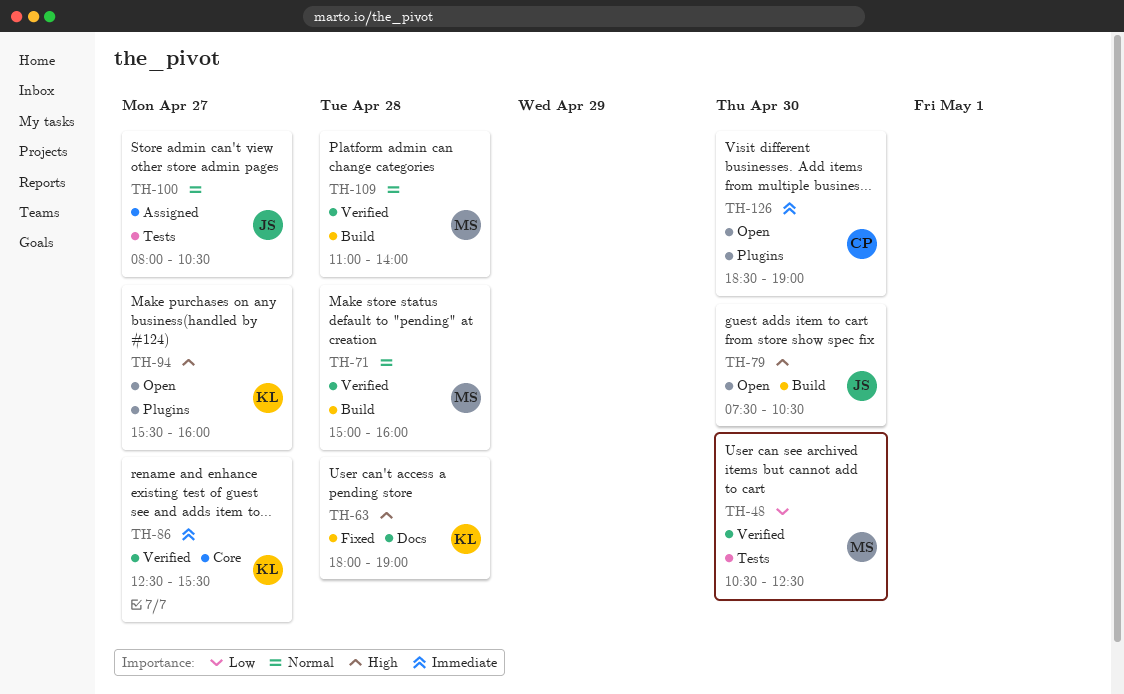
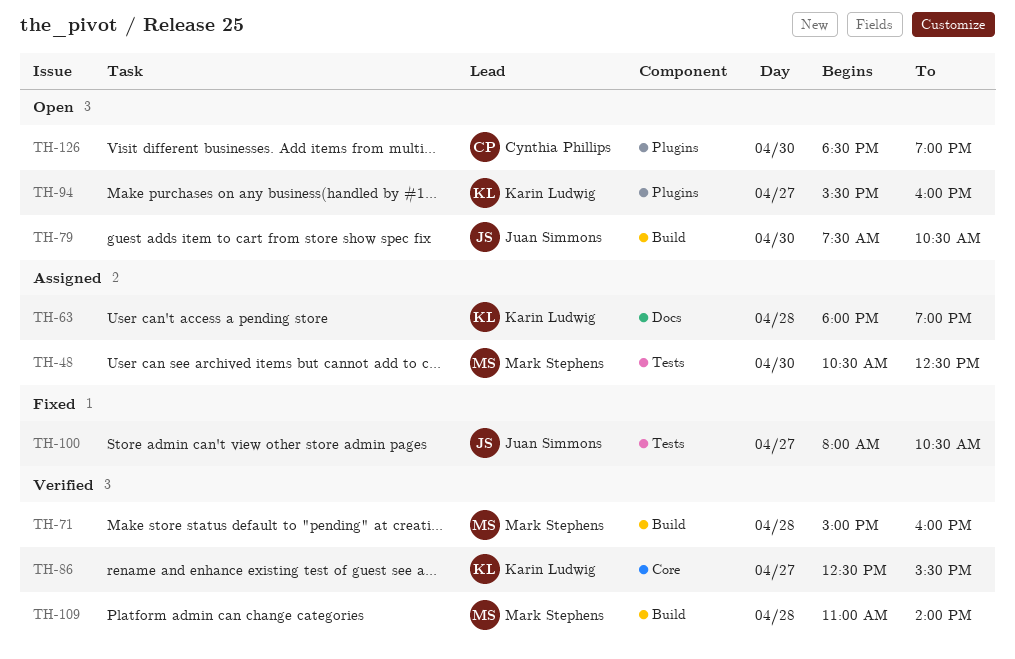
TH-48, status: Verified -> Assigned
TH-63, status: Fixed -> Assigned
TH-100, status: Assigned -> Fixed

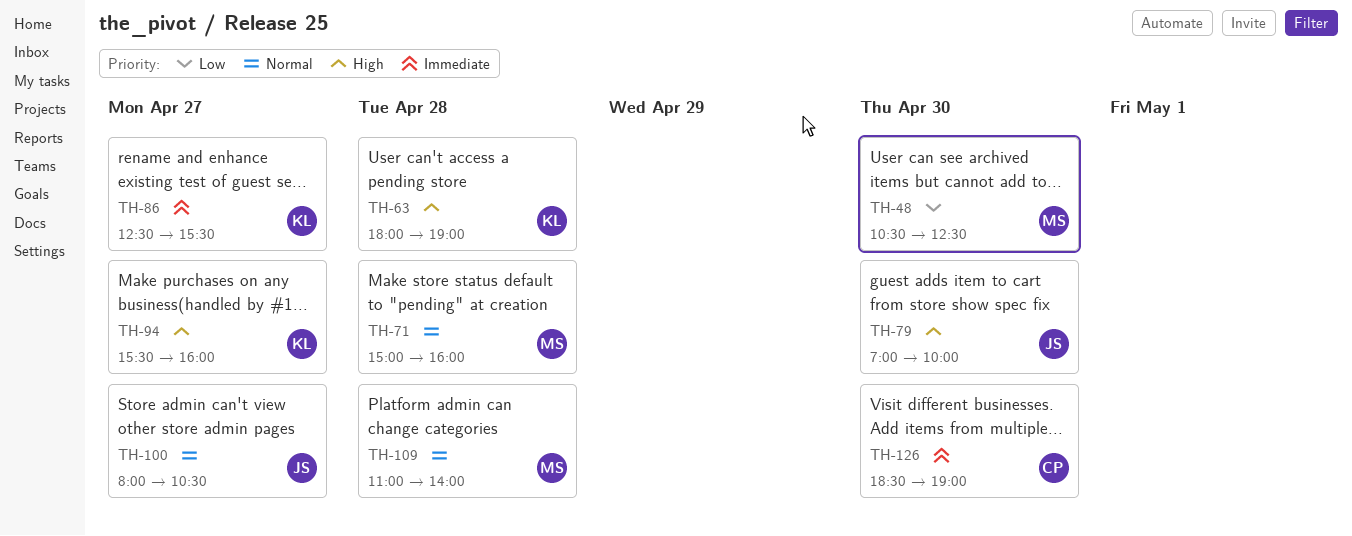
TH-79, begins: 07:30 -> 07:00
TH-79, ends: 10:30 -> 10:00

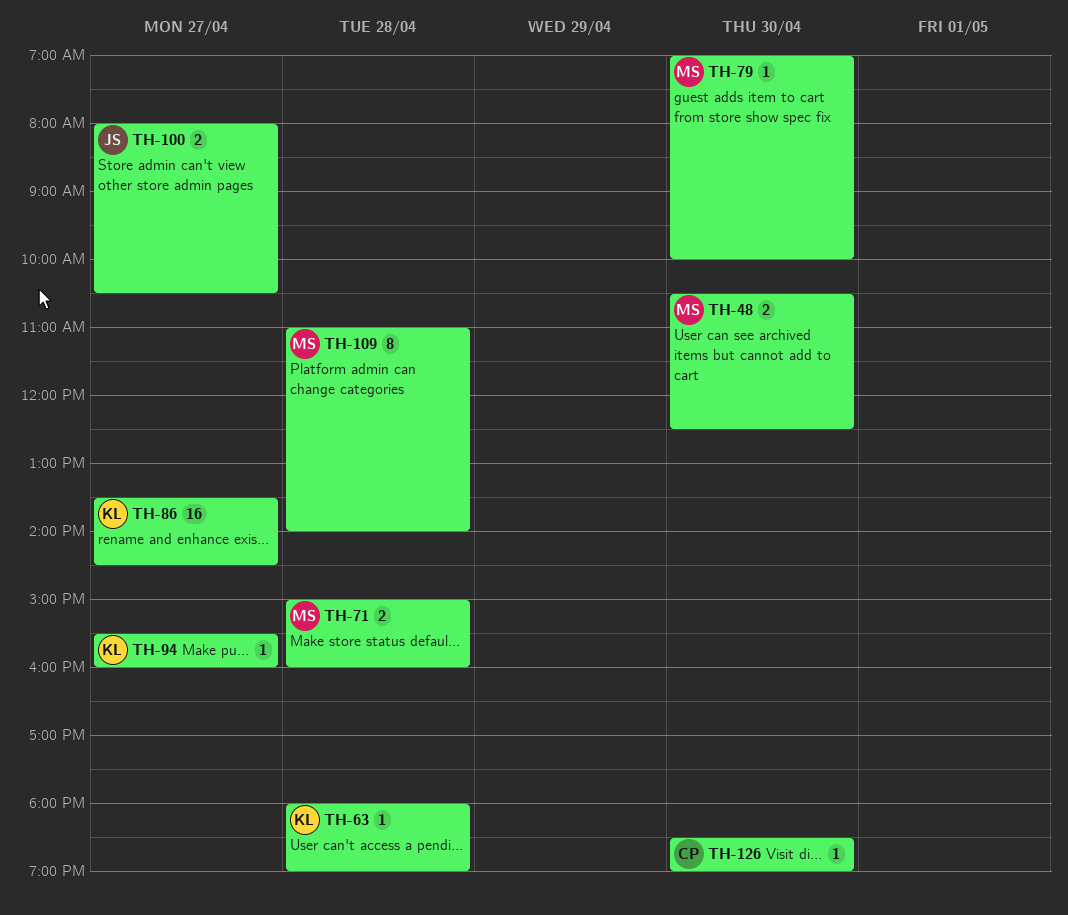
TH-79, owner: JS -> MS
TH-86, begins: 12:30 -> 13:30
TH-86, ends: 15:30 -> 14:30

